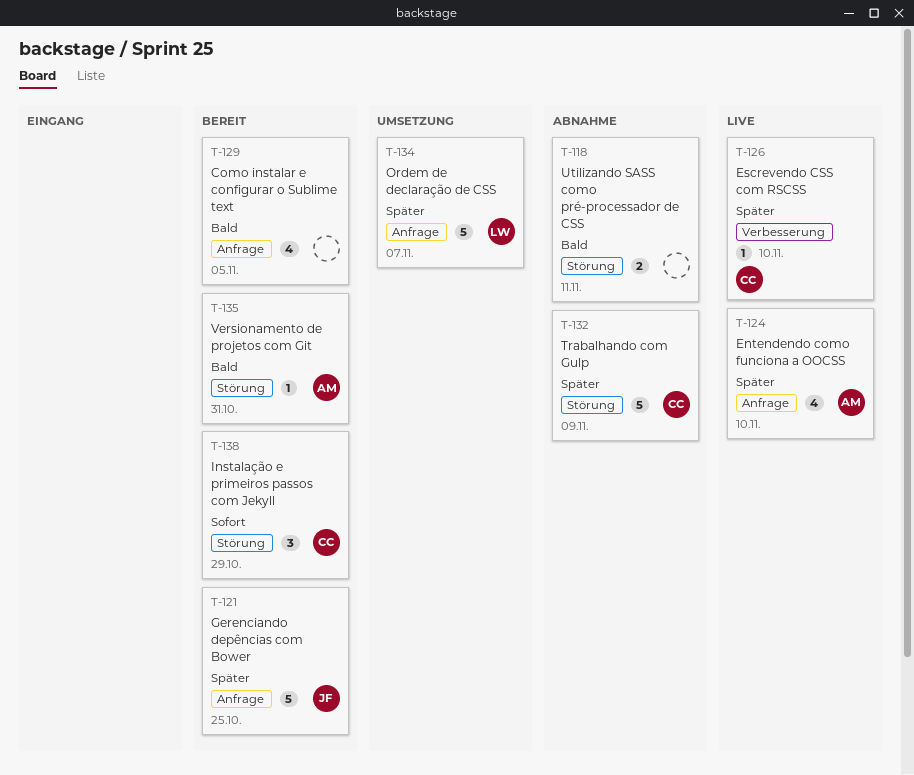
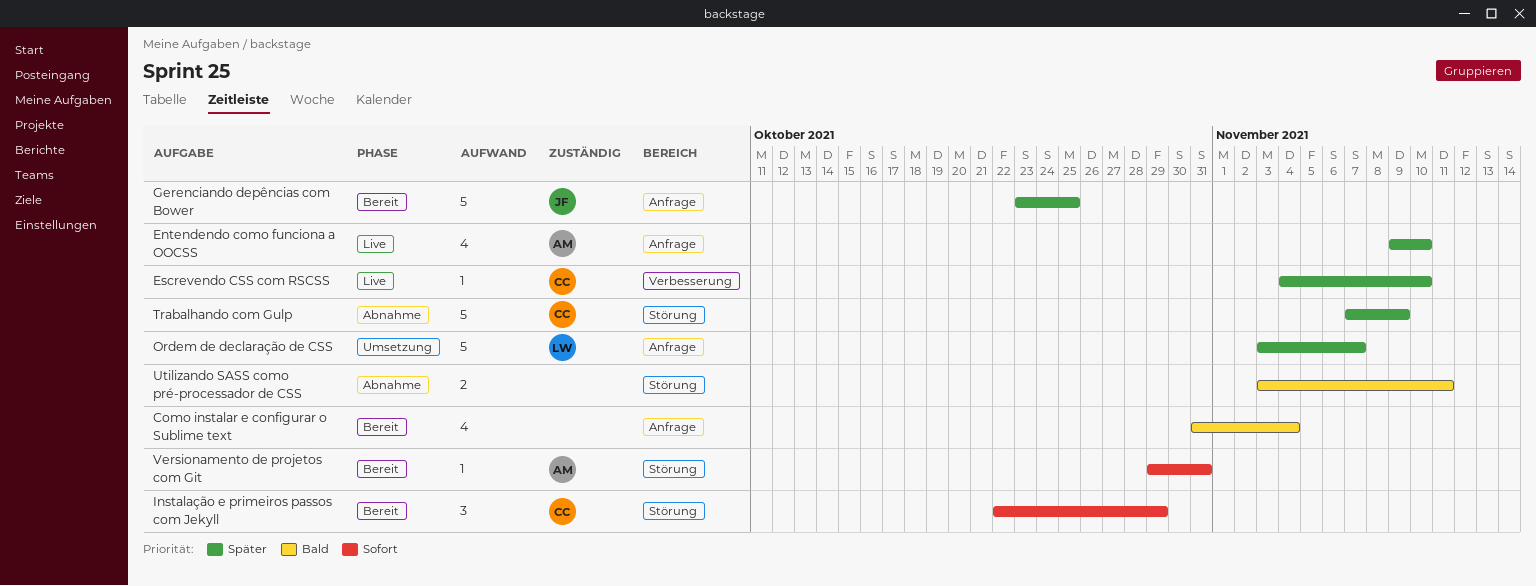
Como instalar e configurar o Sublime text, due: Nov 5 -> Nov 4
Versionamento de projetos com Git, priority: Bald -> Sofort

